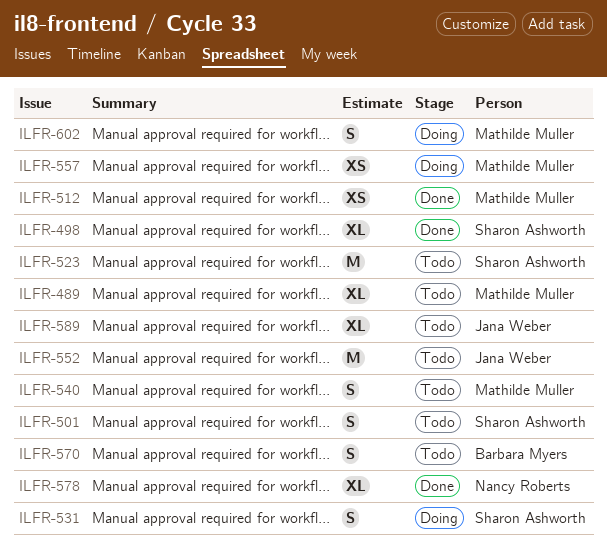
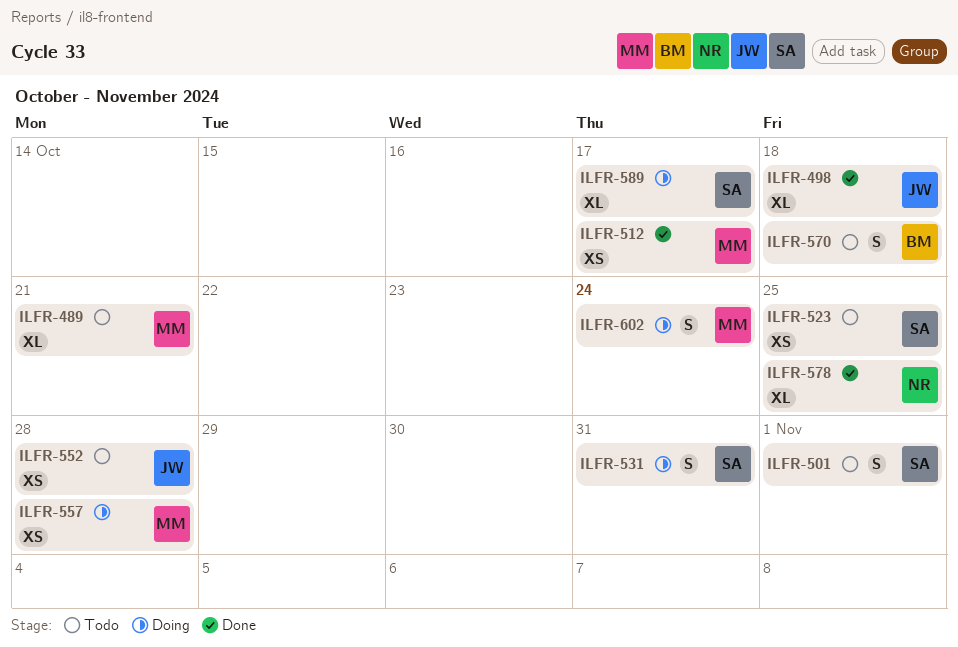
ILFR-498, owner: Sharon Ashworth -> Jana Weber
ILFR-523, estimate: M -> XS
ILFR-540: present -> none
ILFR-552, estimate: M -> XS
ILFR-589, status: Todo -> Doing
ILFR-589, owner: Jana Weber -> Sharon Ashworth

